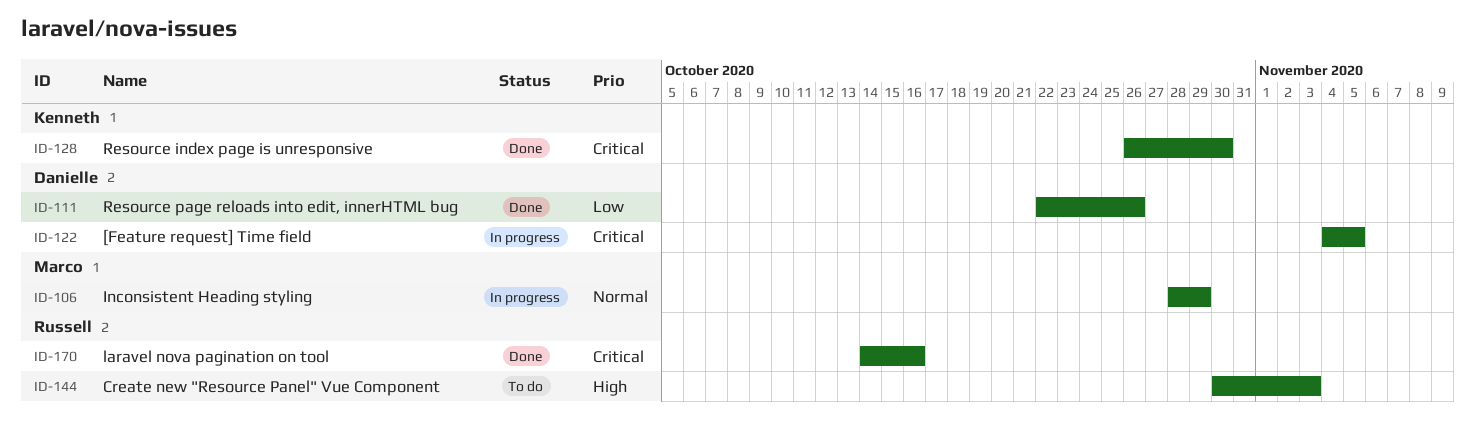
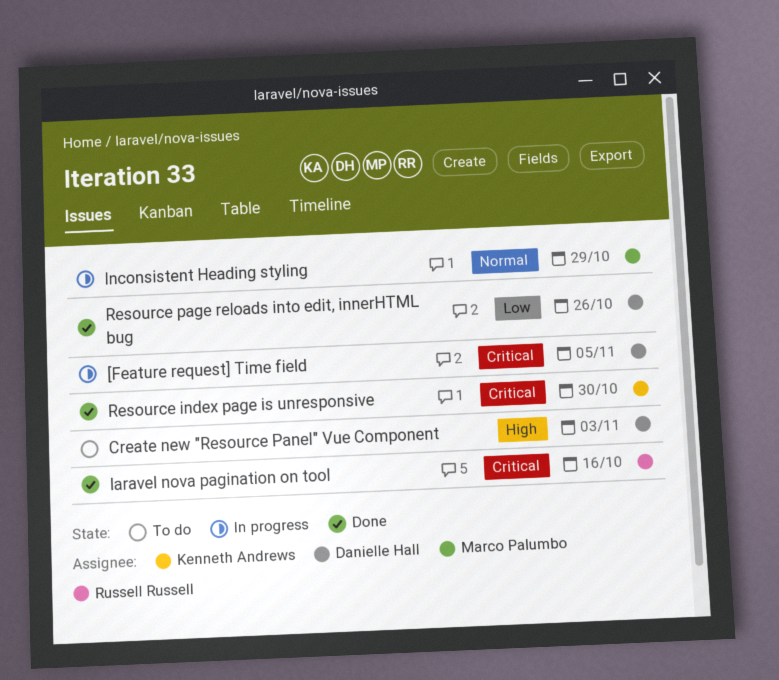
Create new "Resource Panel" Vue Component, owner: Russell Russell -> Danielle Hall

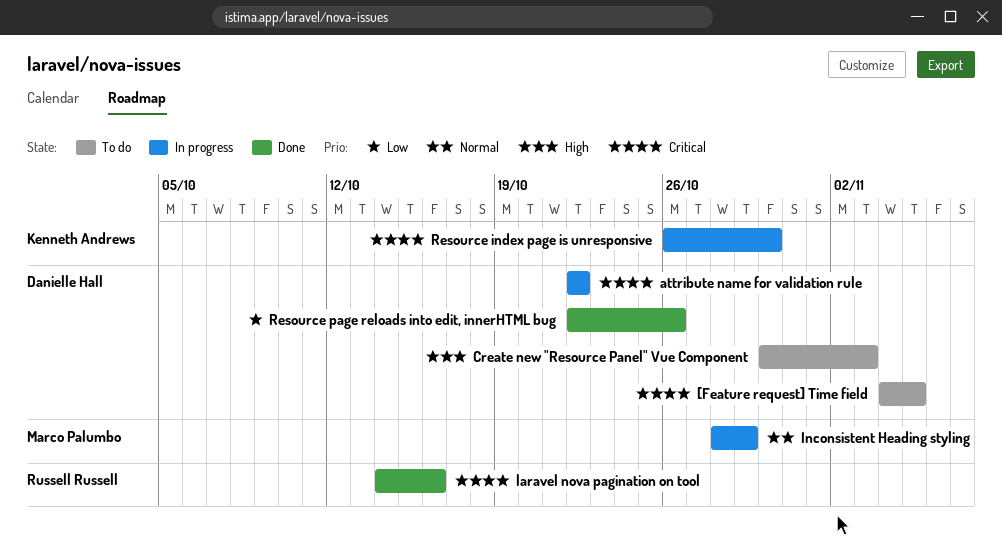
[Feature request] Time field, status: In progress -> To do
attribute name for validation rule: none -> present
Resource index page is unresponsive, status: Done -> In progress

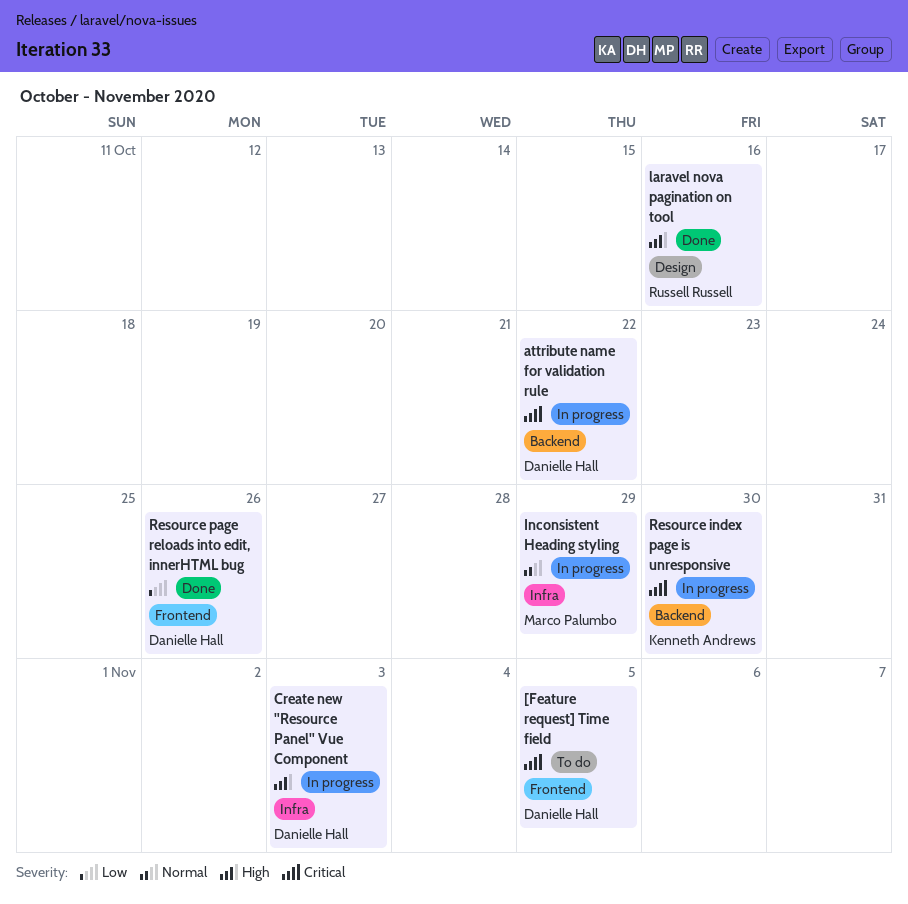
Create new "Resource Panel" Vue Component, status: To do -> In progress
laravel nova pagination on tool, priority: Critical -> High

